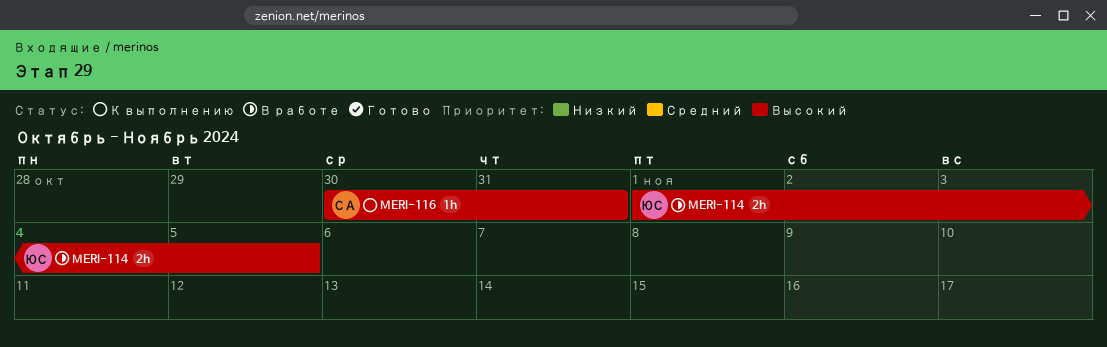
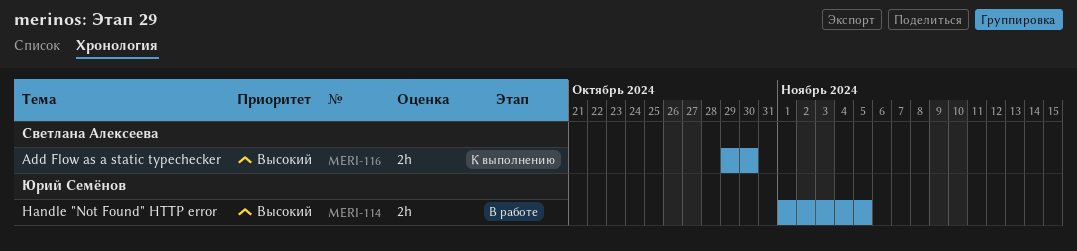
MERI-116, estimate: 1h -> 2h
MERI-116, start: Oct 30 -> Oct 29
MERI-116, due: Oct 31 -> Oct 30

